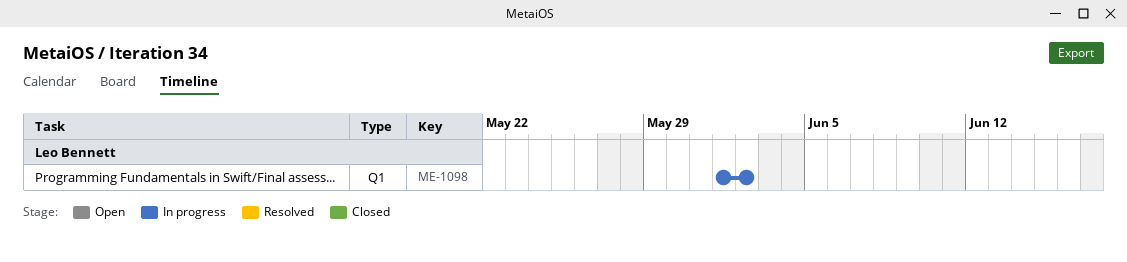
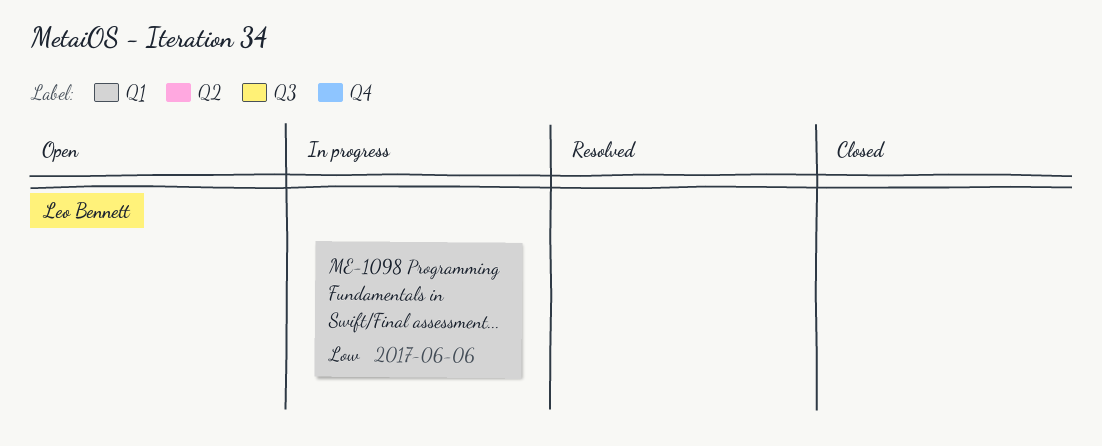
ME-1098, due: Jun 2 -> Jun 6

